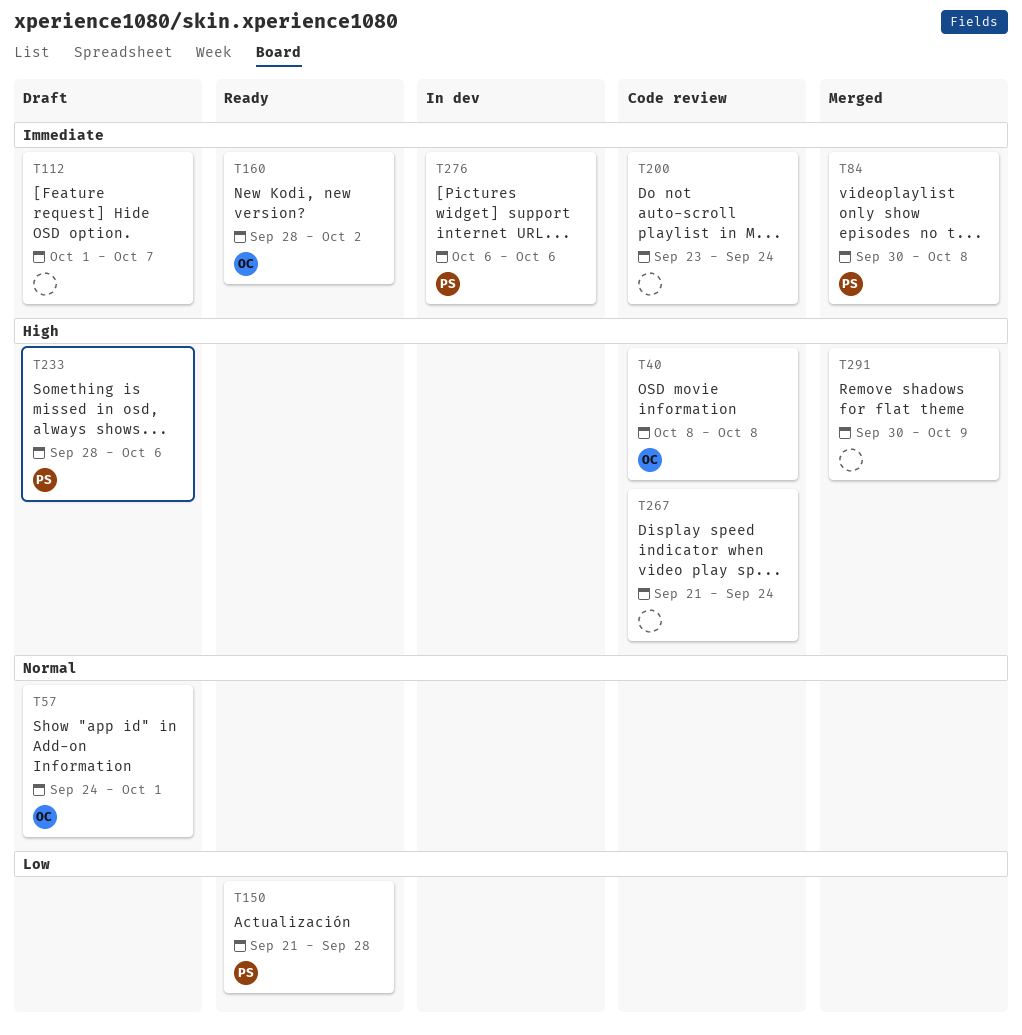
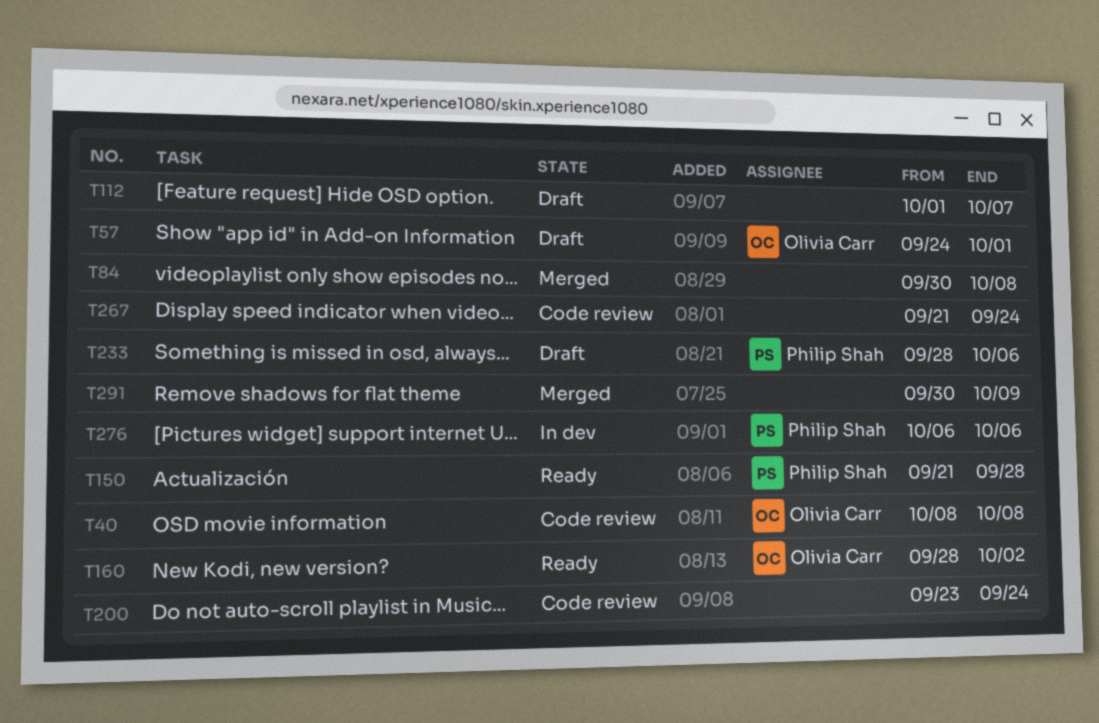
T84, owner: Philip Shah -> none

